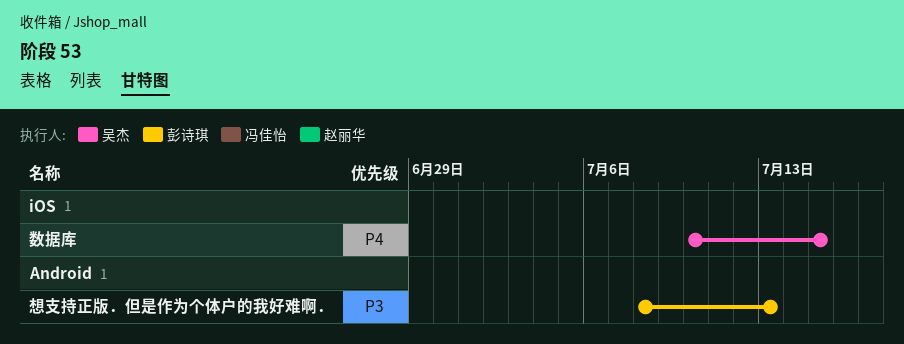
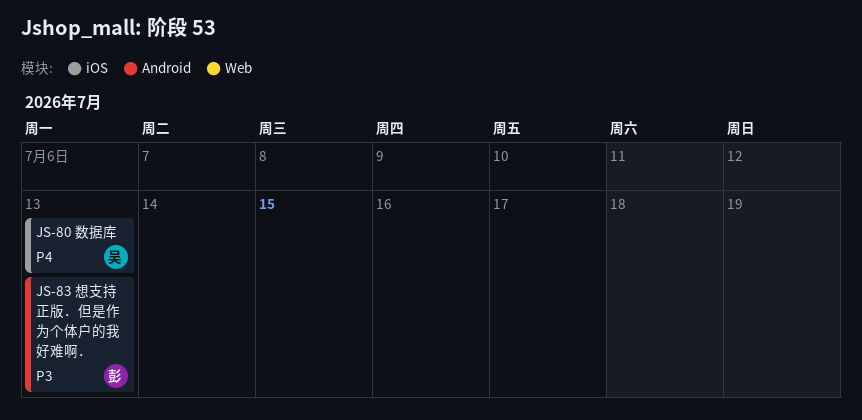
数据库, due: Jul 15 -> Jul 13

